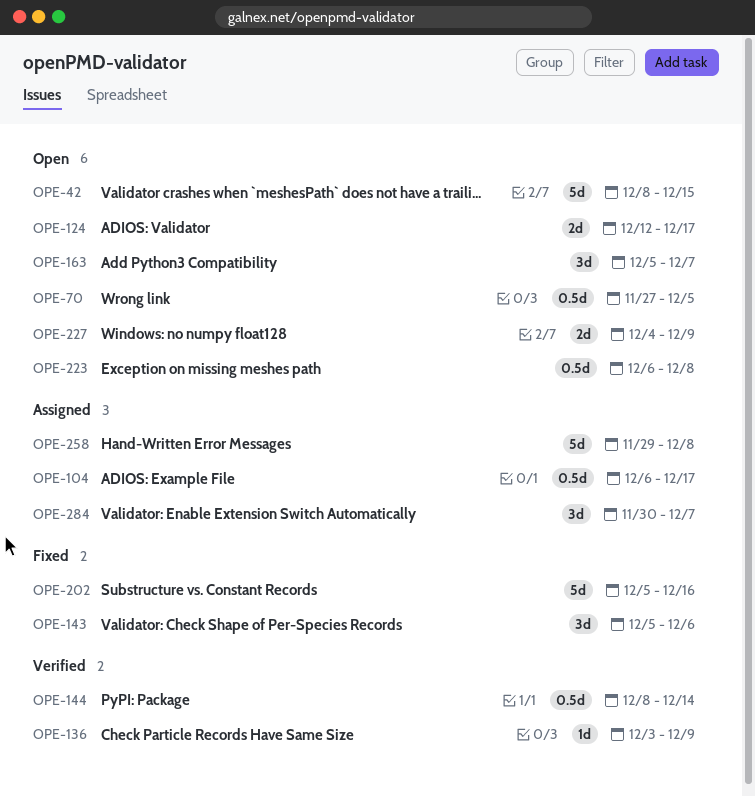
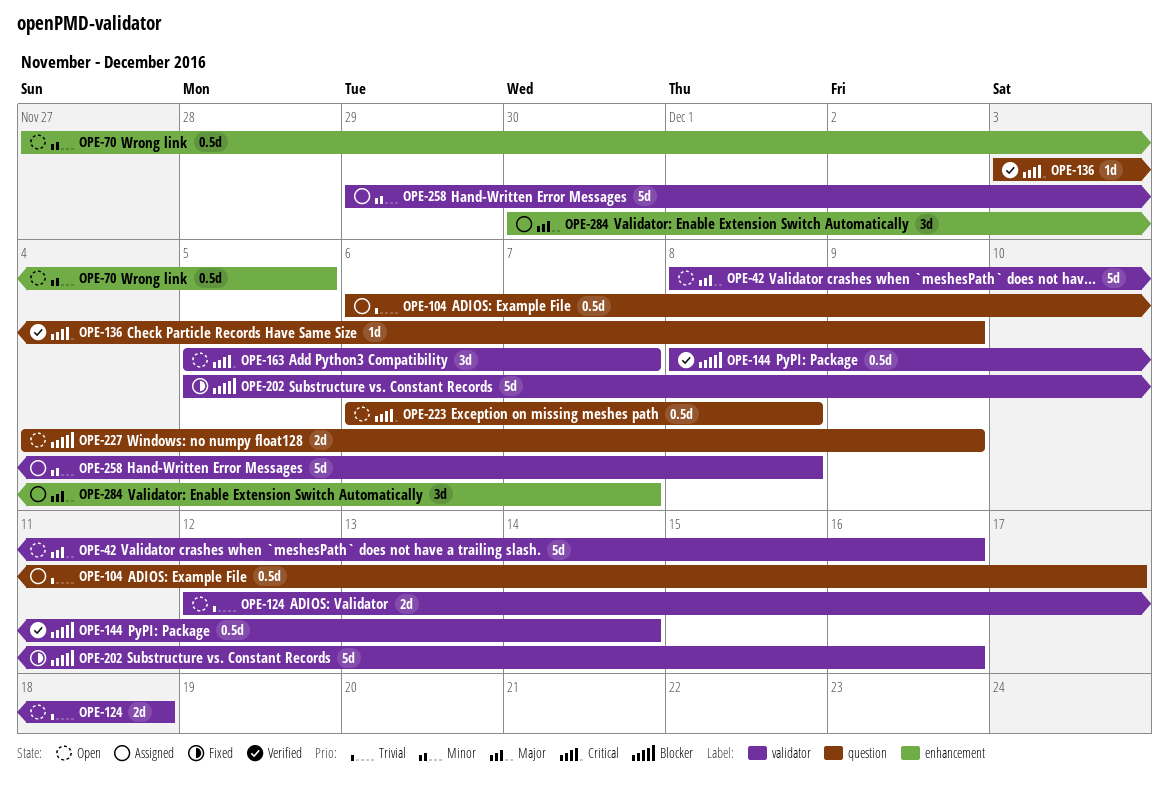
OPE-42, due: Dec 15 -> Dec 16
OPE-124, due: Dec 17 -> Dec 18
OPE-143: present -> none

